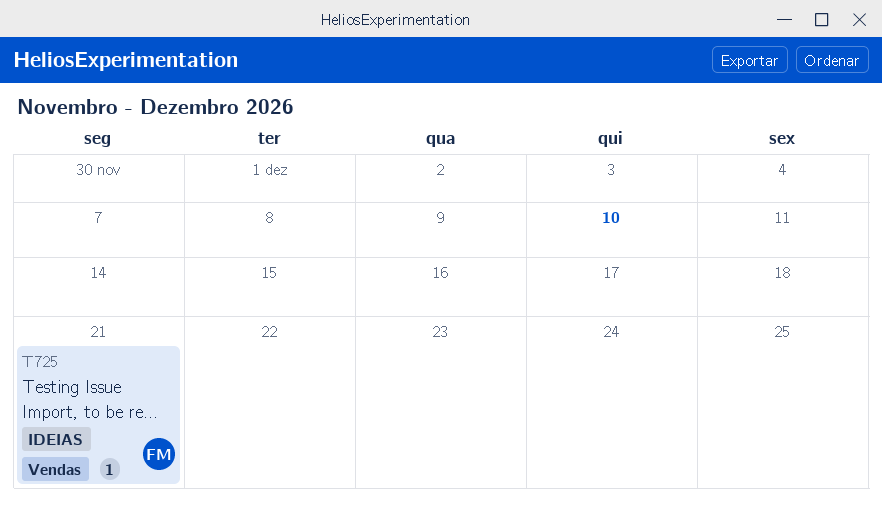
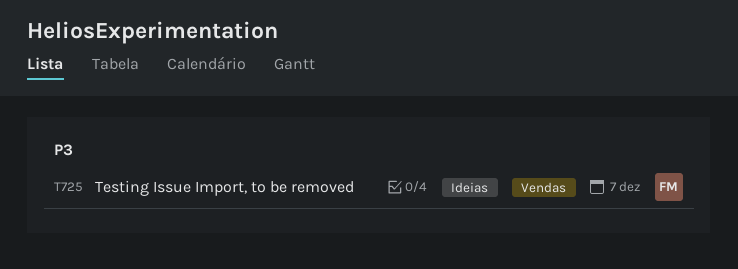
T725, due: Dec 21 -> Dec 7

